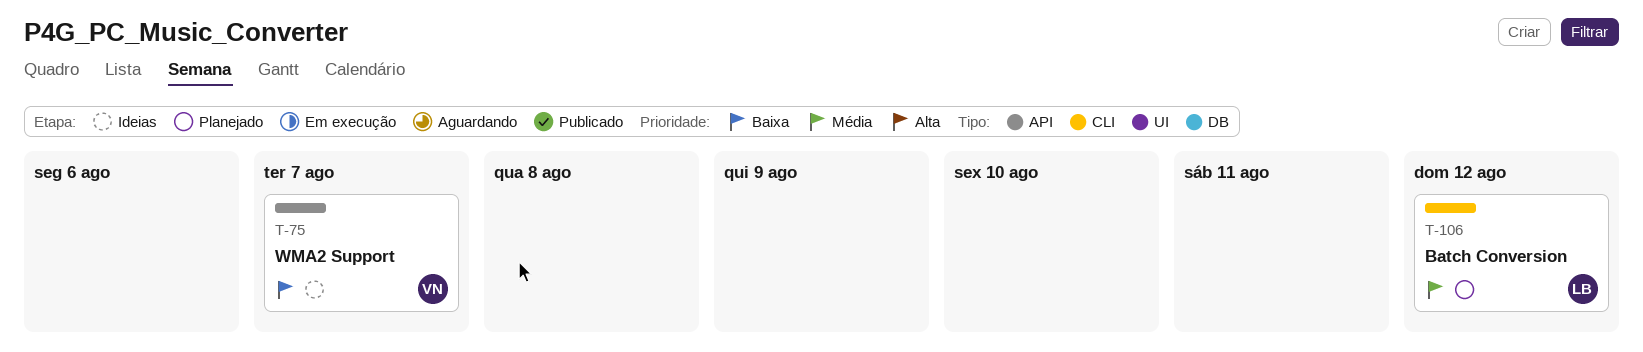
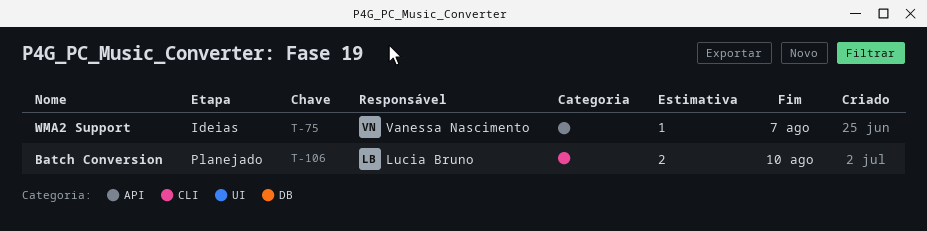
T-106, due: Aug 12 -> Aug 10

